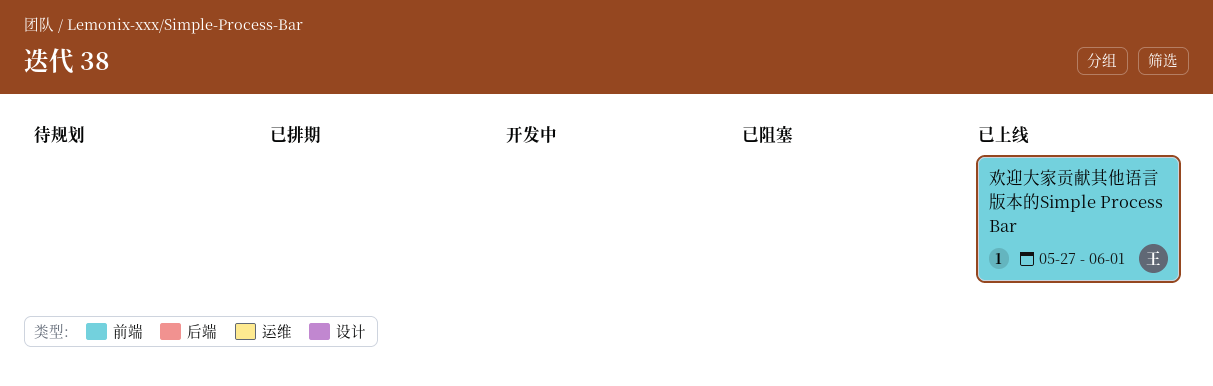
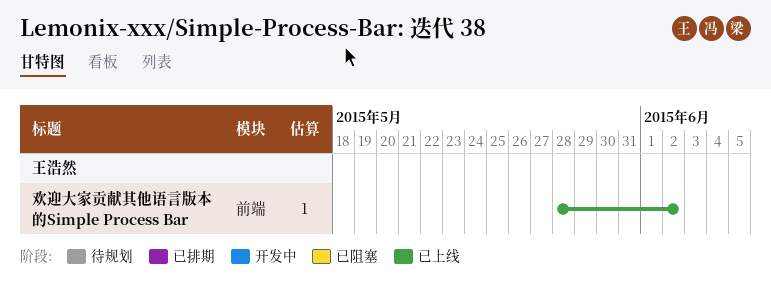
欢迎大家贡献其他语言版本的Simple Process Bar, start: May 27 -> May 28
欢迎大家贡献其他语言版本的Simple Process Bar, due: Jun 1 -> Jun 2

